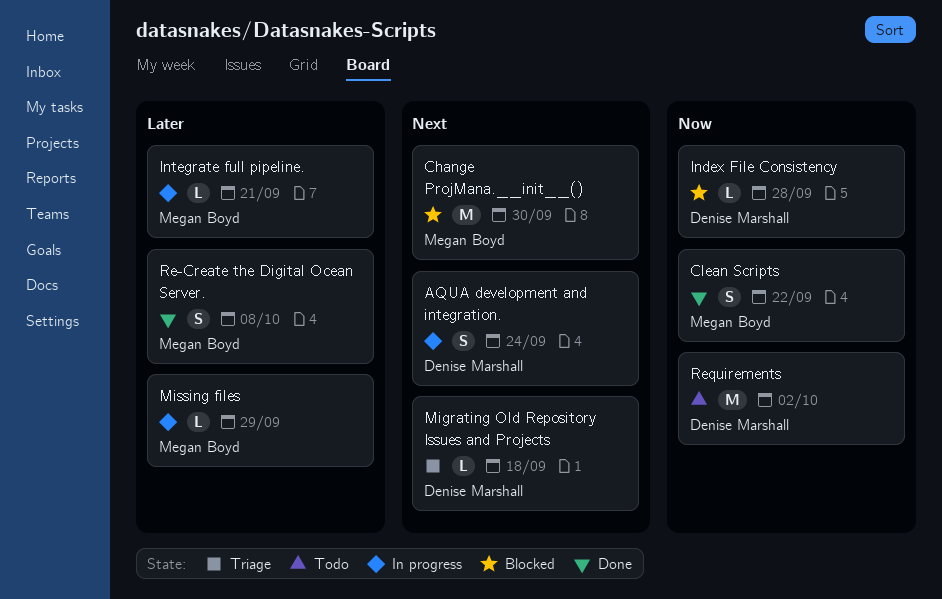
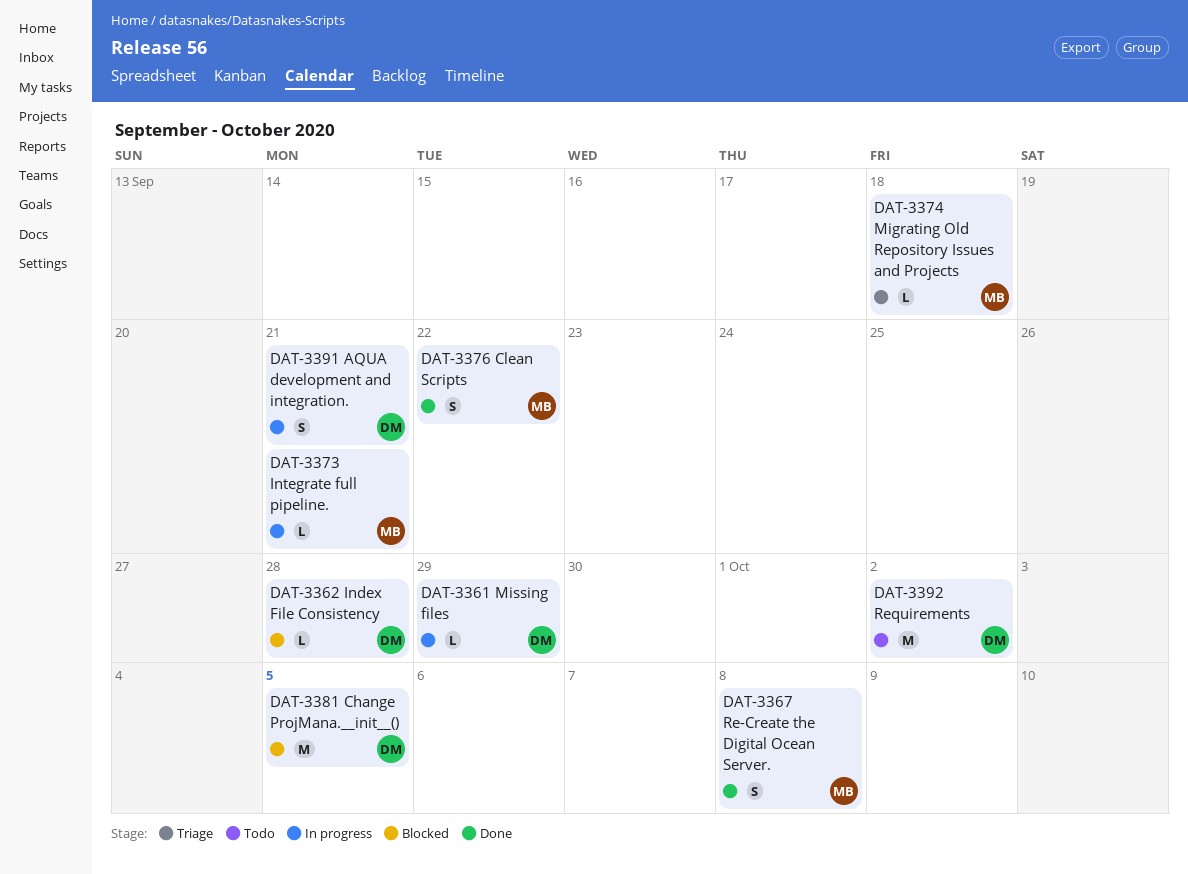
AQUA development and integration., due: Sep 24 -> Sep 21
Change ProjMana.__init__(), owner: Megan Boyd -> Denise Marshall
Change ProjMana.__init__(), due: Sep 30 -> Oct 5
Migrating Old Repository Issues and Projects, owner: Denise Marshall -> Megan Boyd
Missing files, owner: Megan Boyd -> Denise Marshall

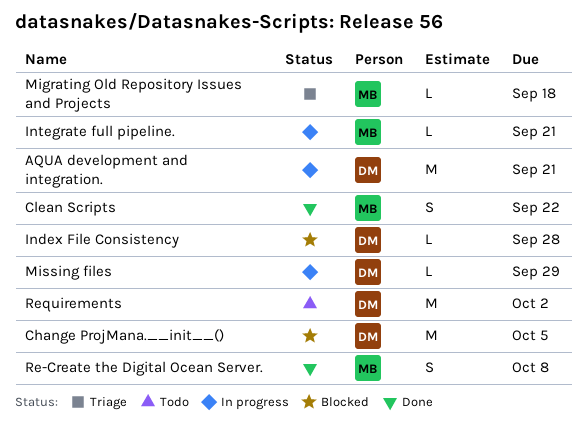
AQUA development and integration., estimate: S -> M

